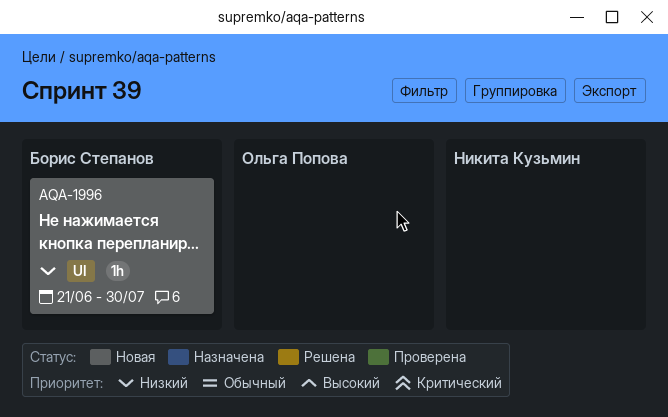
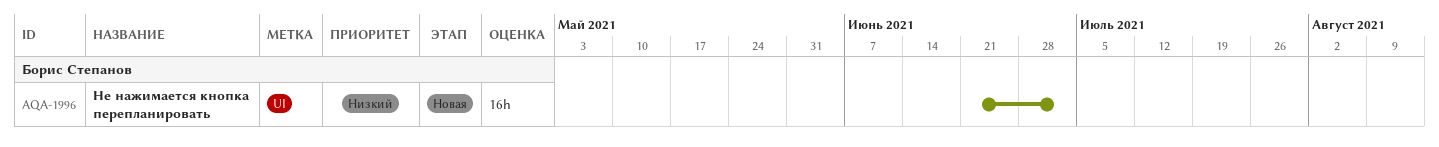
AQA-1996, estimate: 1h -> 16h
AQA-1996, due: Jul 30 -> Jul 2

